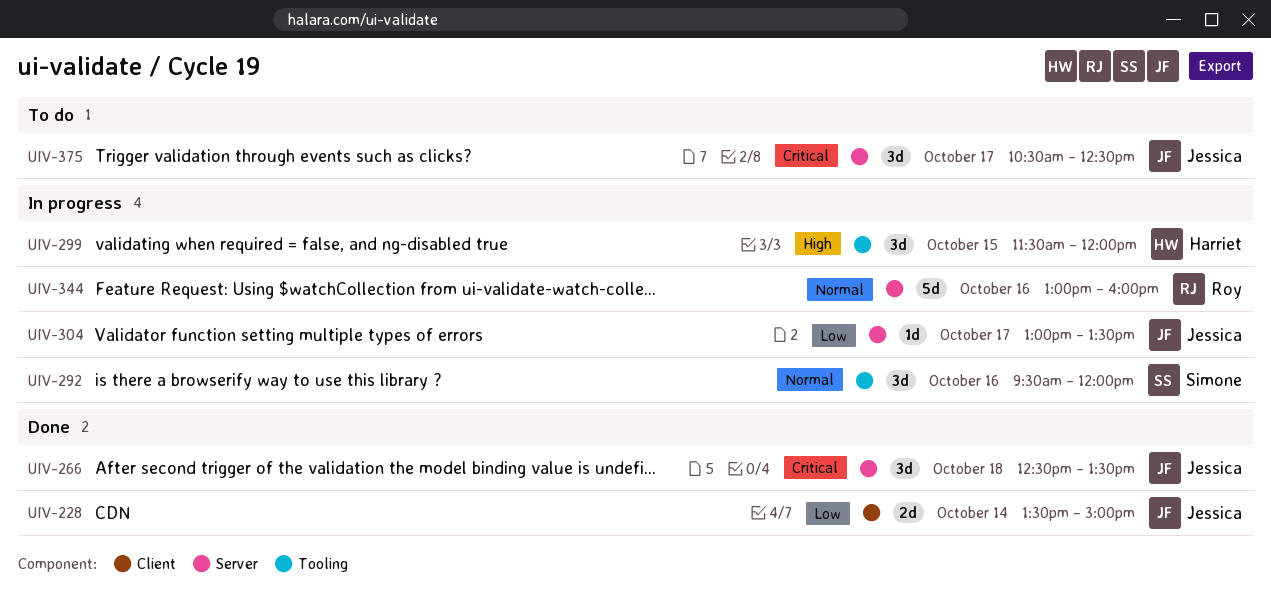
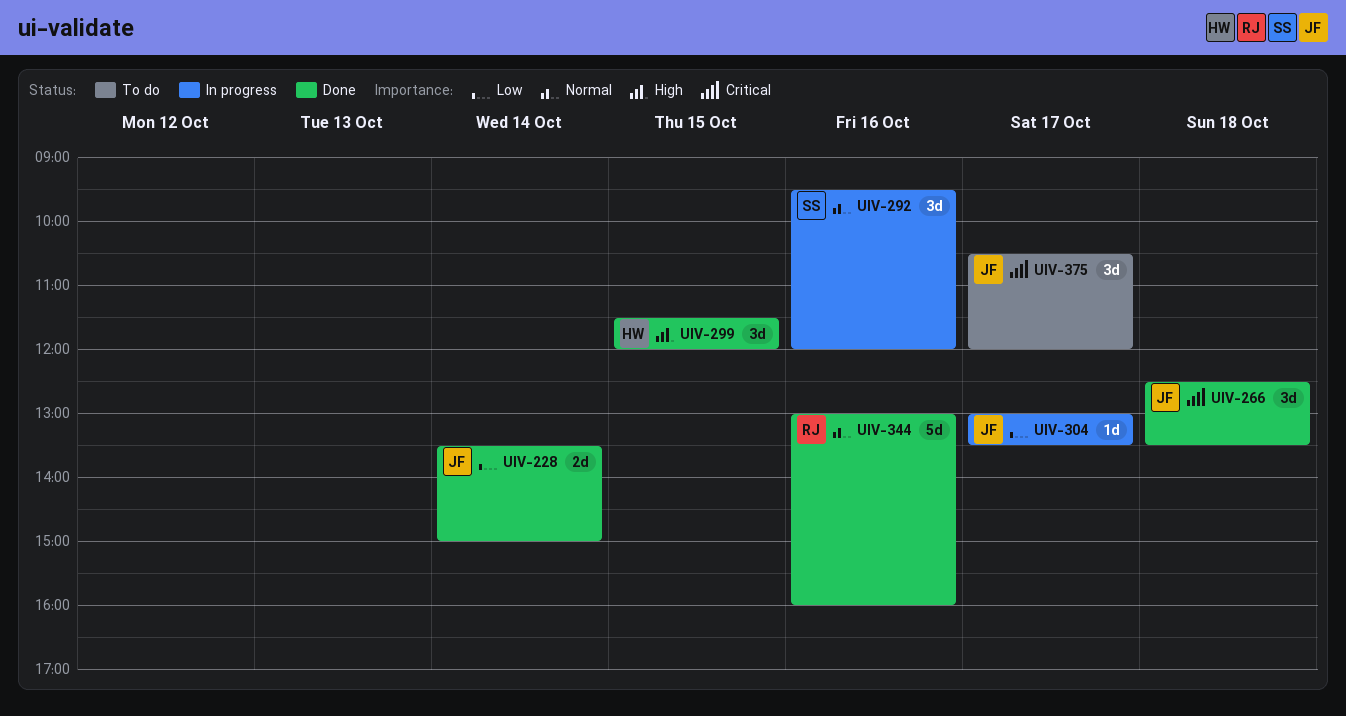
UIV-299, status: In progress -> Done
UIV-344, status: In progress -> Done
UIV-375, ends: 12:30 -> 12:00

